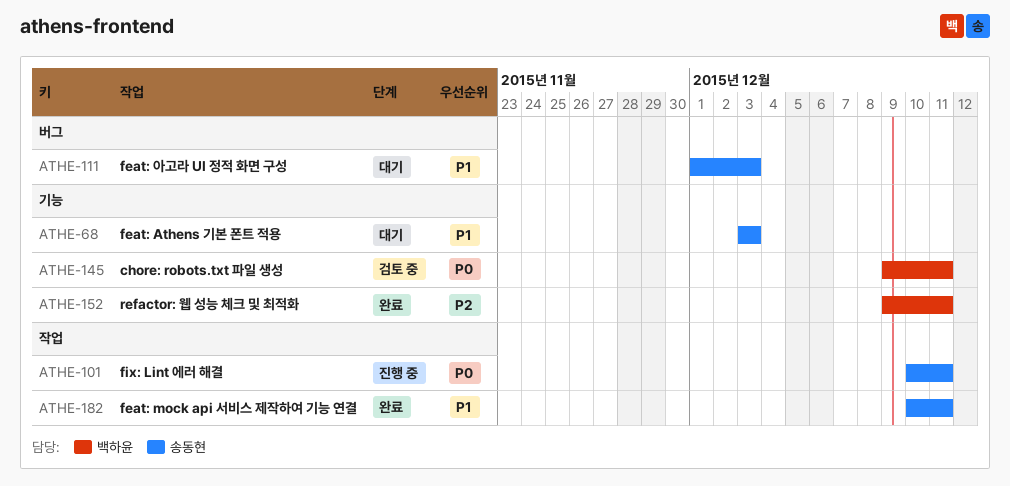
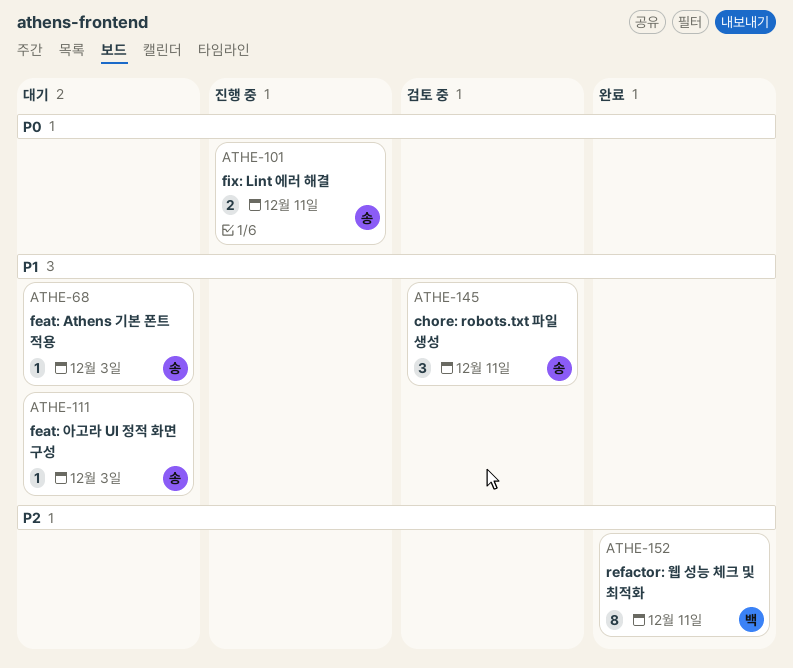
ATHE-145, owner: 백하윤 -> 송동현
ATHE-145, priority: P0 -> P1
ATHE-182: present -> none

